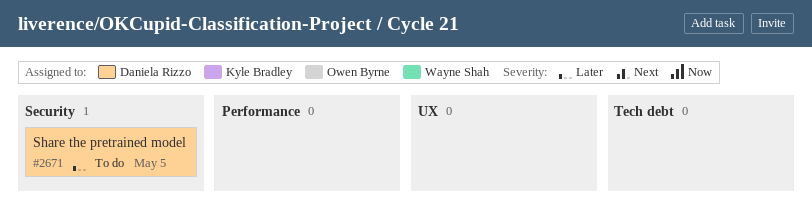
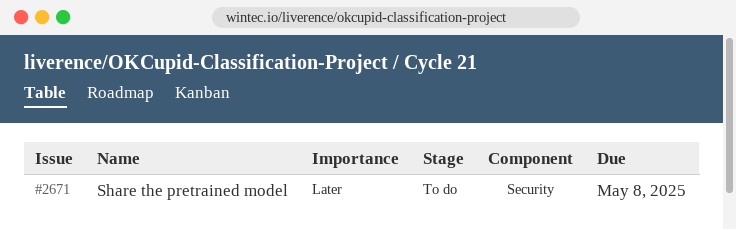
#2671, due: May 5 -> May 8

